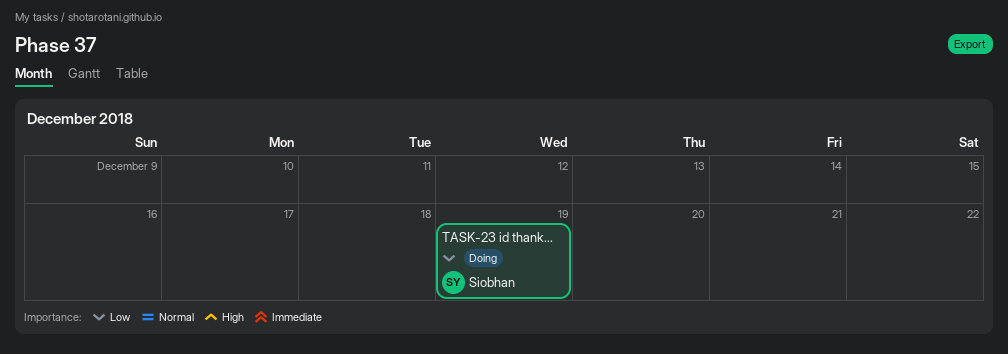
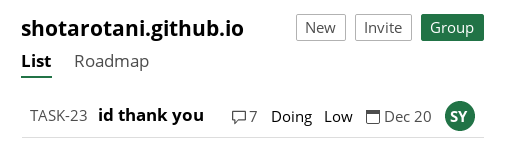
TASK-23, due: Dec 19 -> Dec 20

